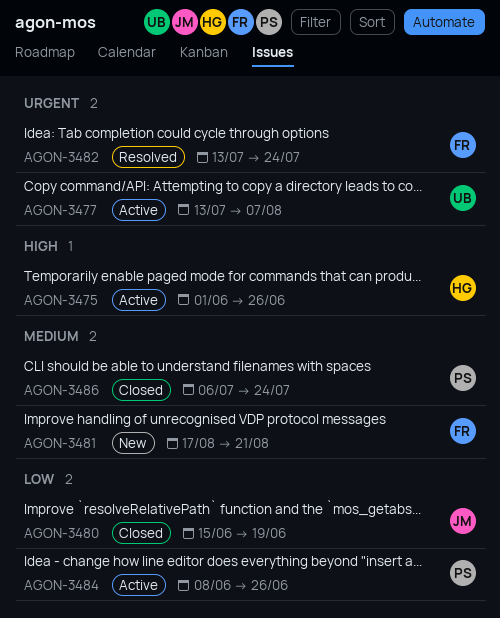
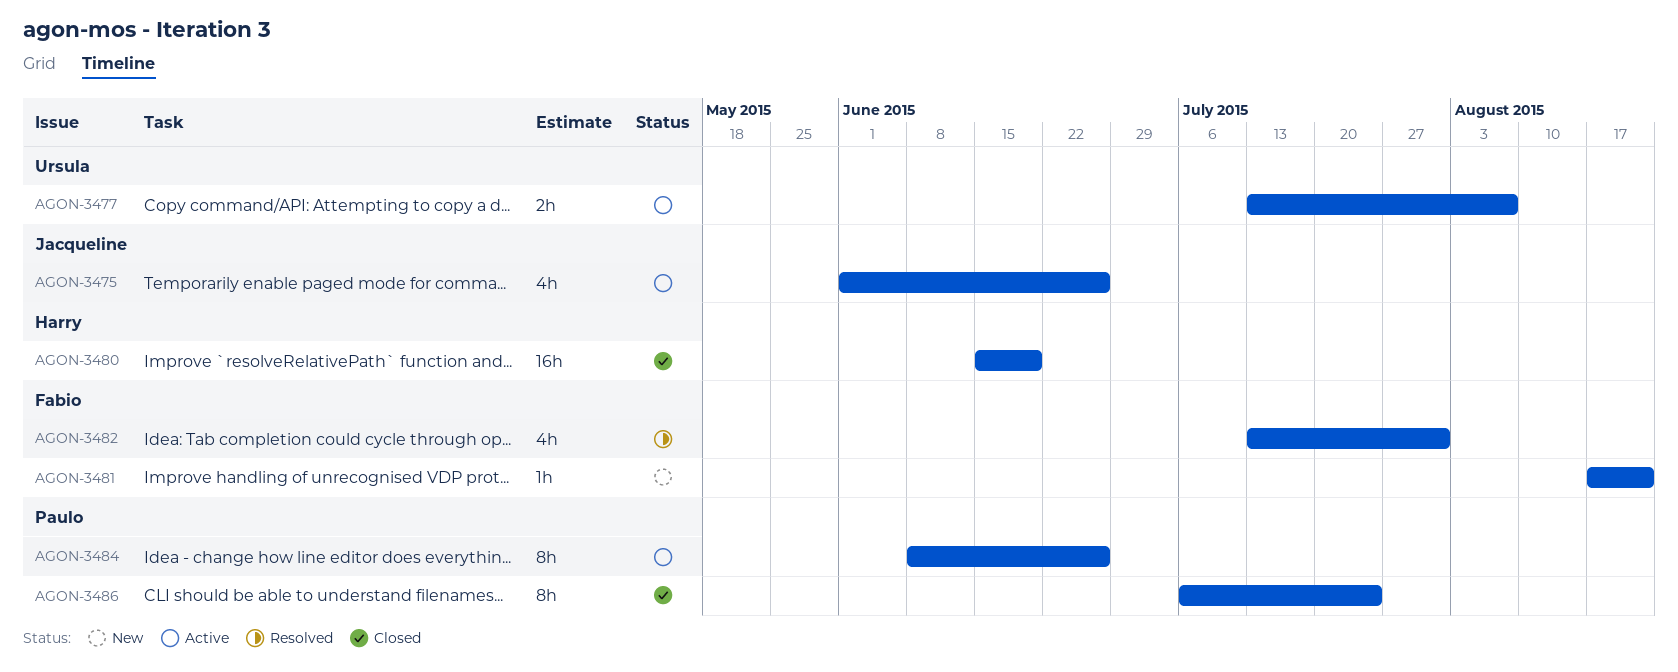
AGON-3475, owner: Harry -> Jacqueline
AGON-3480, owner: Jacqueline -> Harry
AGON-3482, due: Jul 24 -> Jul 31

